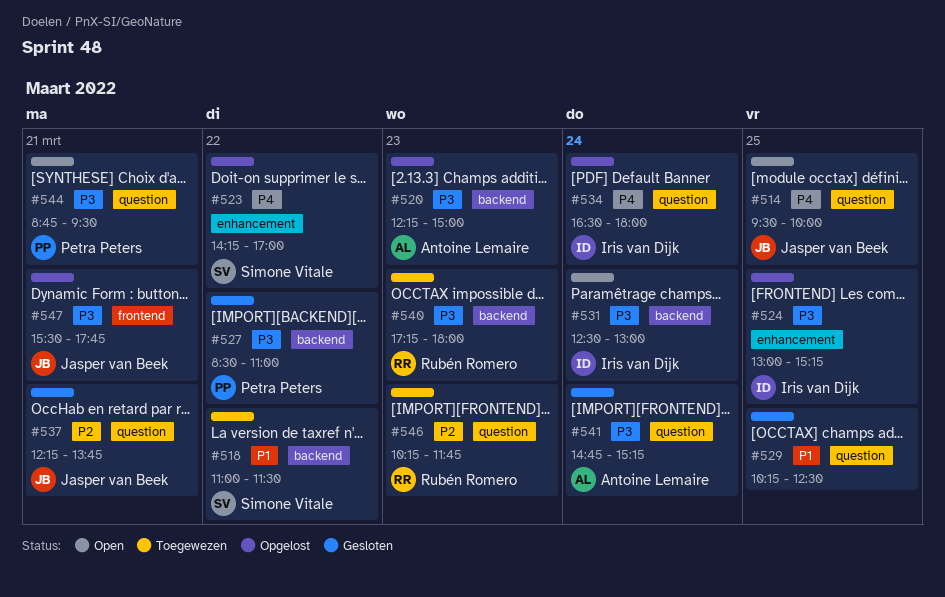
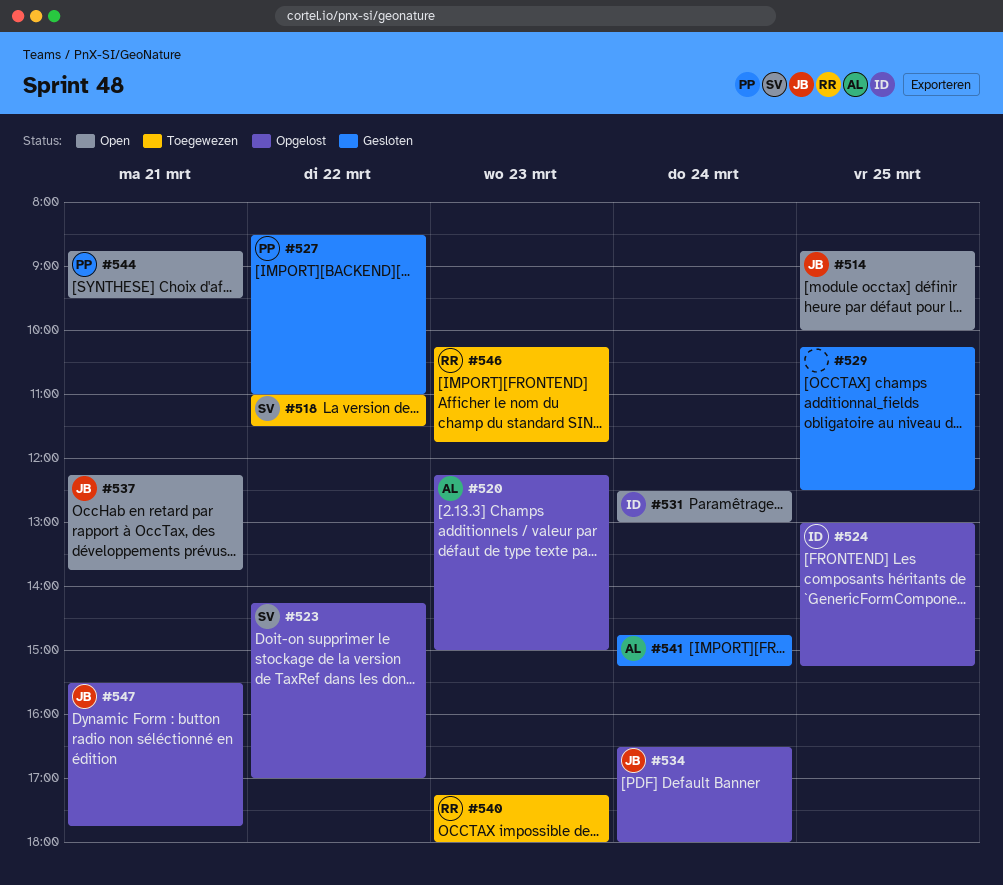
#514, begins: 09:30 -> 08:45
#534, owner: Iris van Dijk -> Jasper van Beek
#537, status: Gesloten -> Open

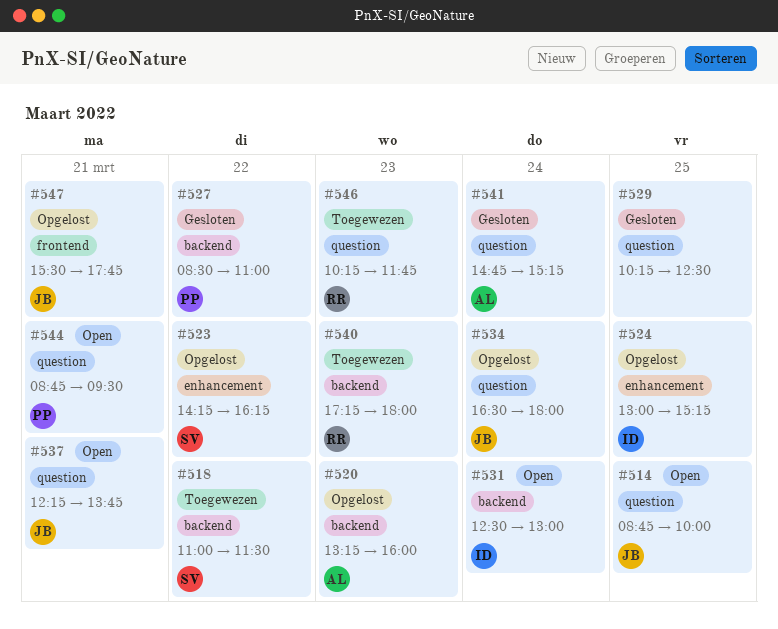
#520, begins: 12:15 -> 13:15
#520, ends: 15:00 -> 16:00
#523, ends: 17:00 -> 16:15

